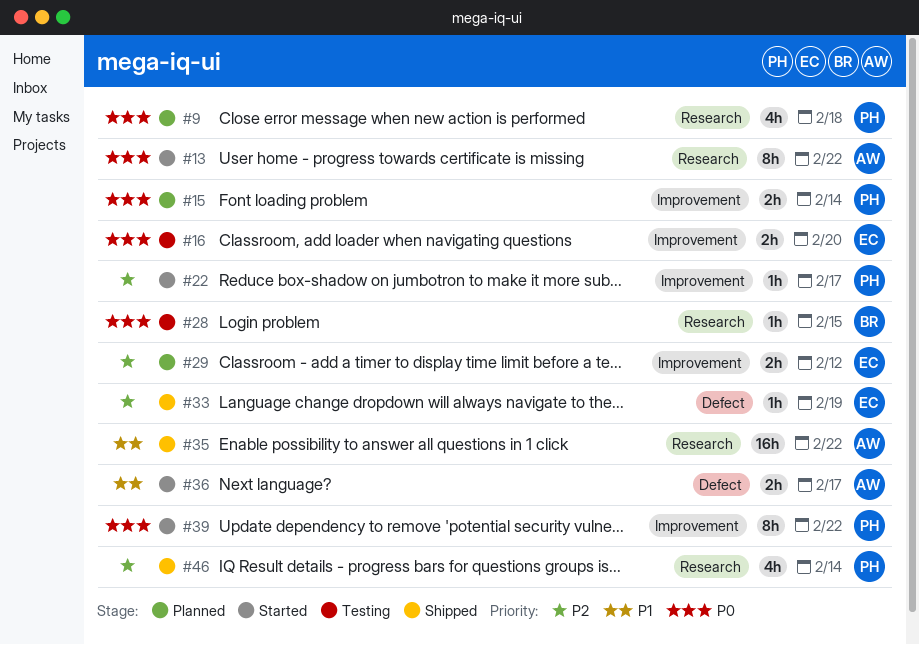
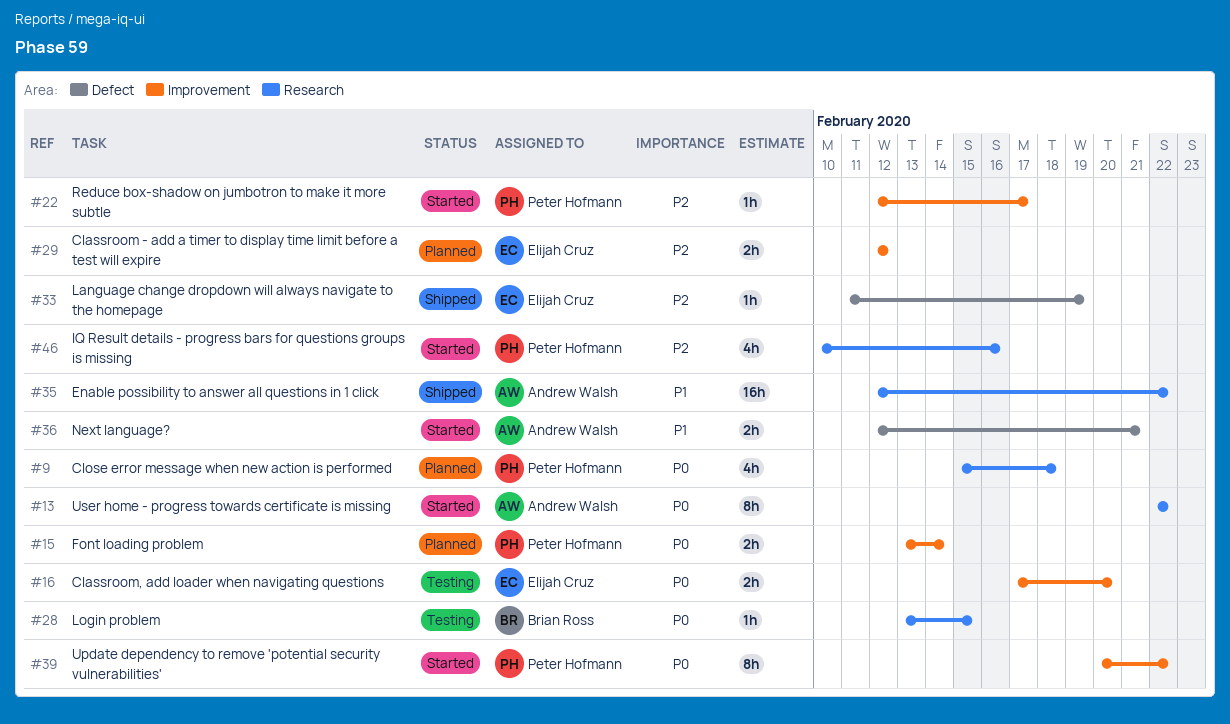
#36, due: Feb 17 -> Feb 21
#46, status: Shipped -> Started
#46, due: Feb 14 -> Feb 16

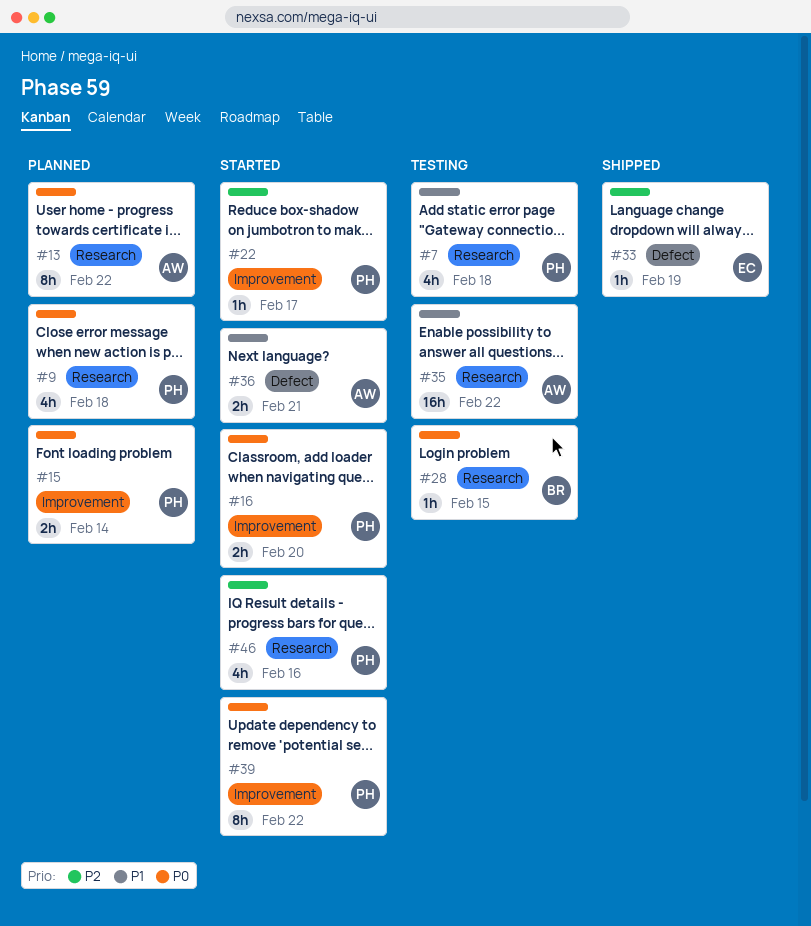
#7: none -> present
#13, status: Started -> Planned
#16, status: Testing -> Started
#16, owner: Elijah Cruz -> Peter Hofmann
#29: present -> none
#35, status: Shipped -> Testing

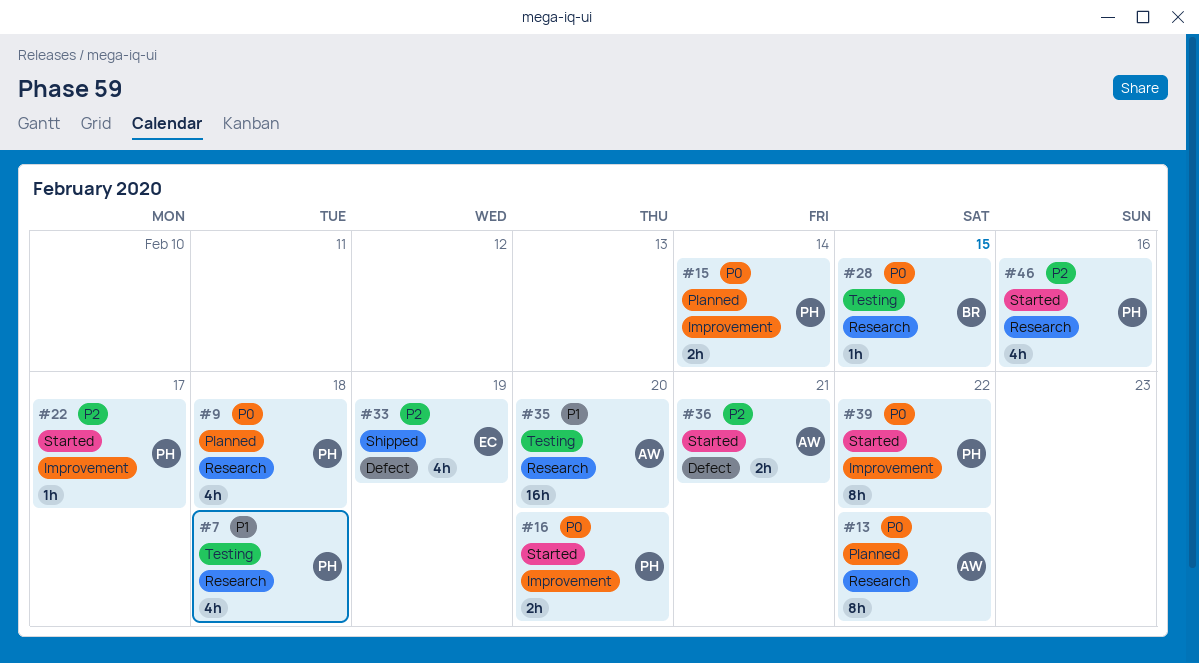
#33, estimate: 1h -> 4h
#35, due: Feb 22 -> Feb 20
#36, priority: P1 -> P2

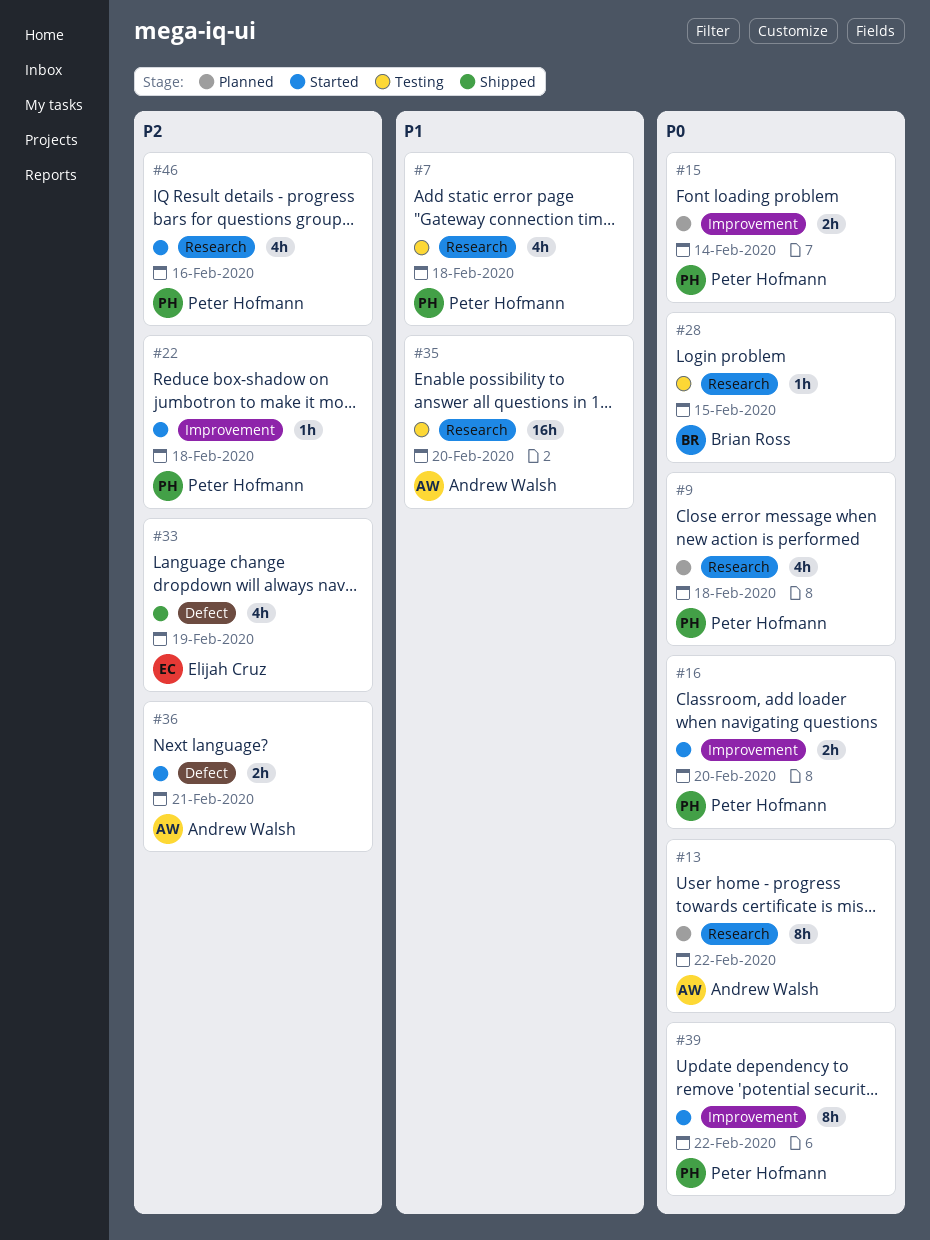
#22, due: Feb 17 -> Feb 18

